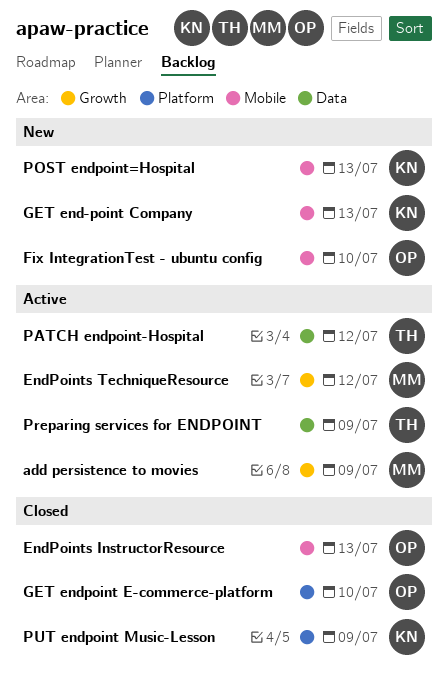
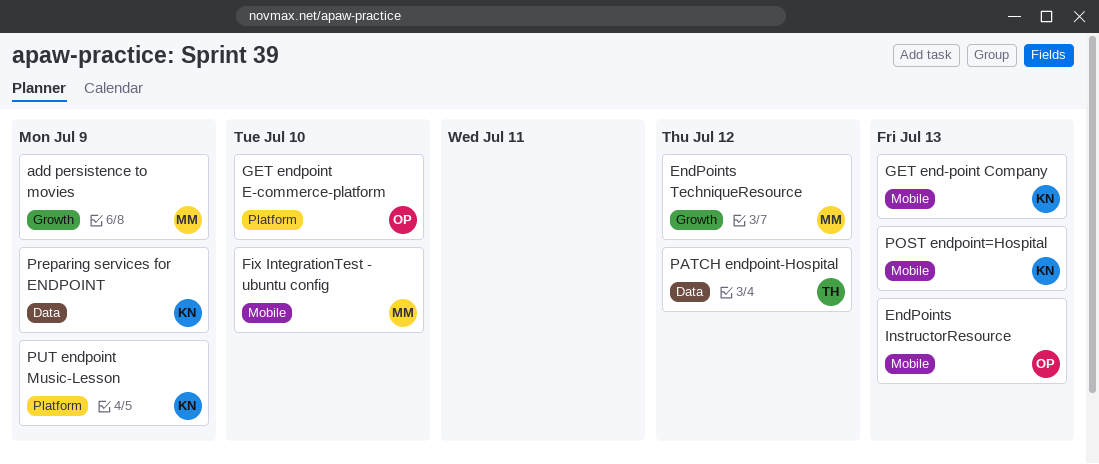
Fix IntegrationTest - ubuntu config, owner: OP -> MM
Preparing services for ENDPOINT, owner: TH -> KN

